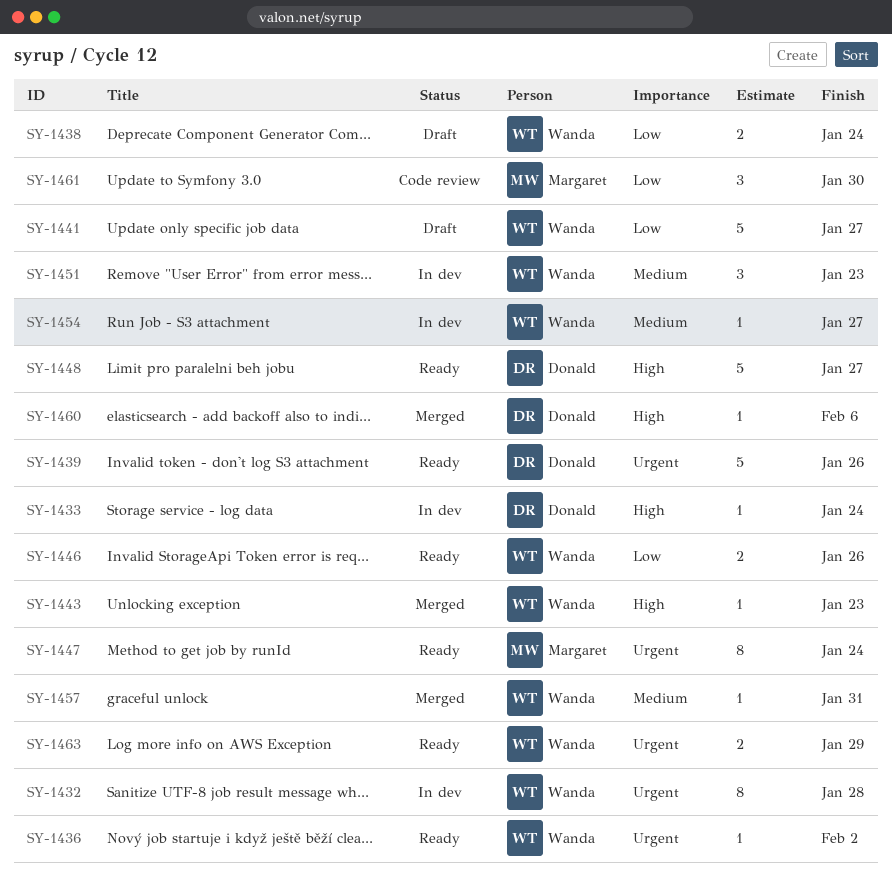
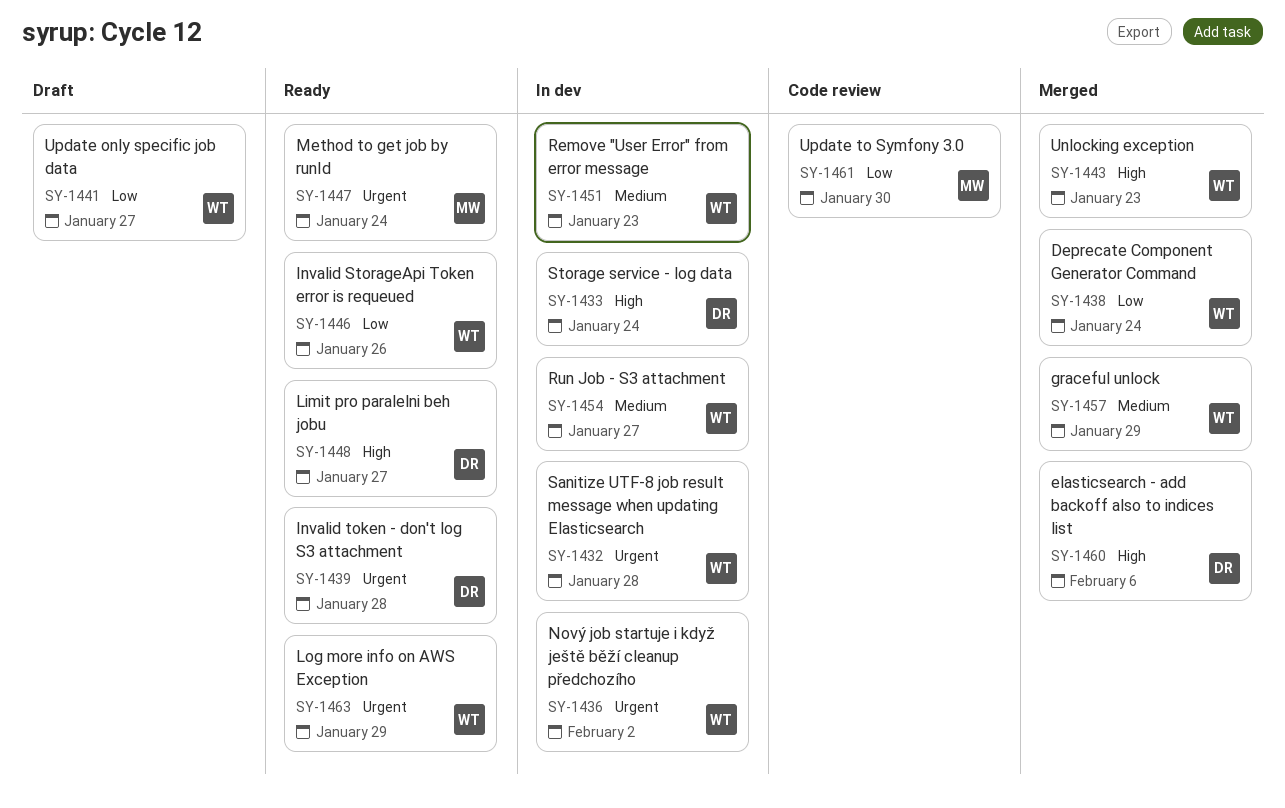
SY-1436, status: Ready -> In dev
SY-1438, status: Draft -> Merged
SY-1439, due: Jan 26 -> Jan 28
SY-1457, due: Jan 31 -> Jan 29

